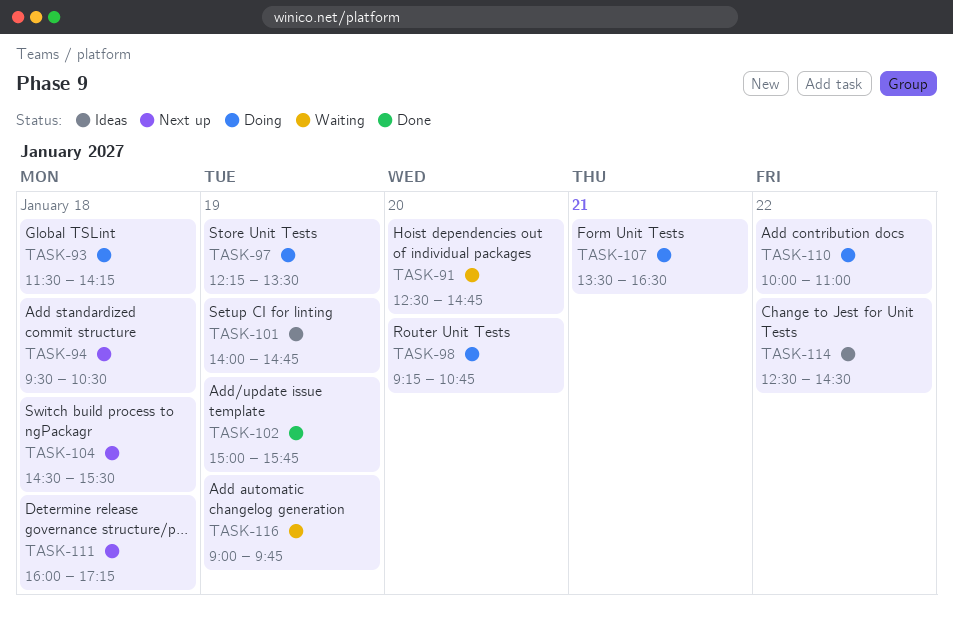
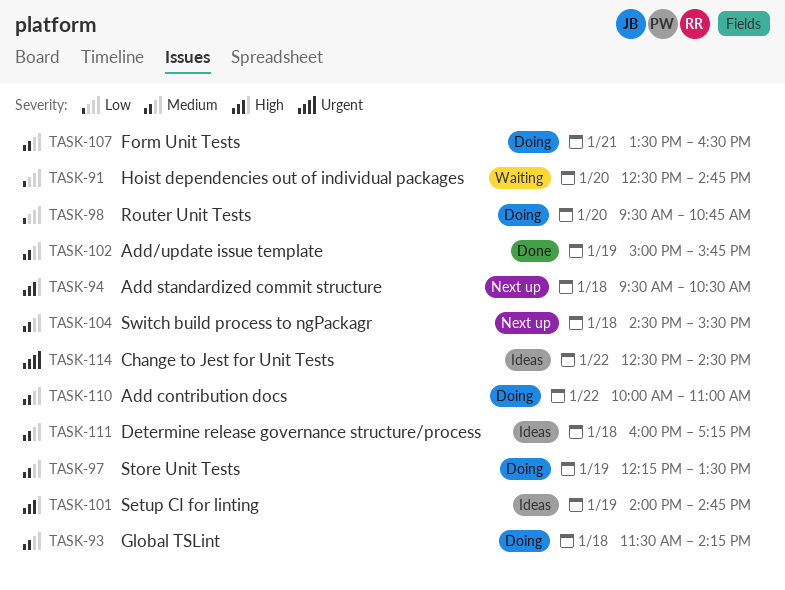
TASK-98, begins: 09:15 -> 09:30
TASK-111, status: Next up -> Ideas
TASK-116: present -> none

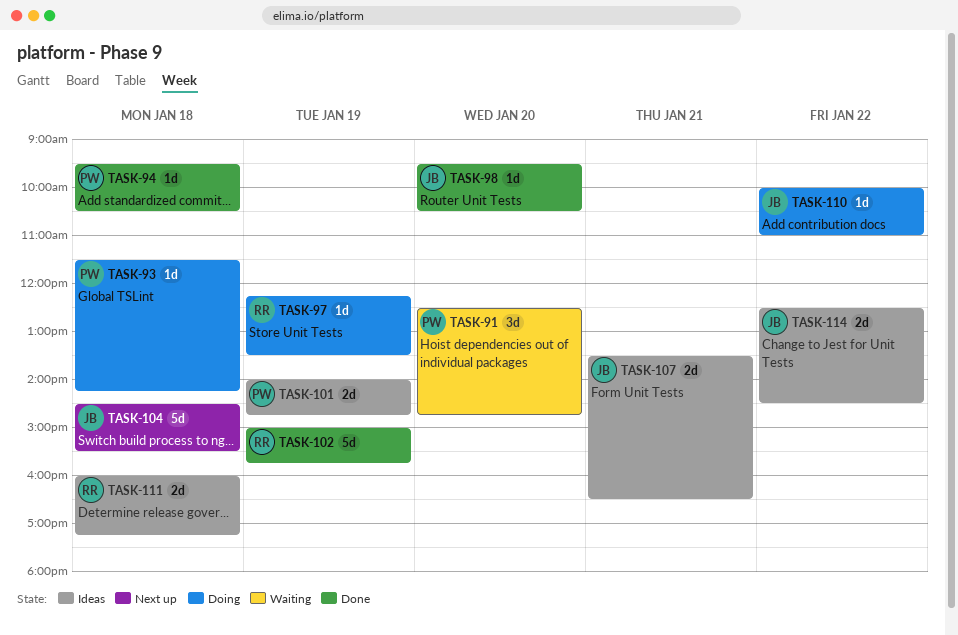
TASK-94, status: Next up -> Done
TASK-98, status: Doing -> Done
TASK-98, ends: 10:45 -> 10:30
TASK-107, status: Doing -> Ideas

